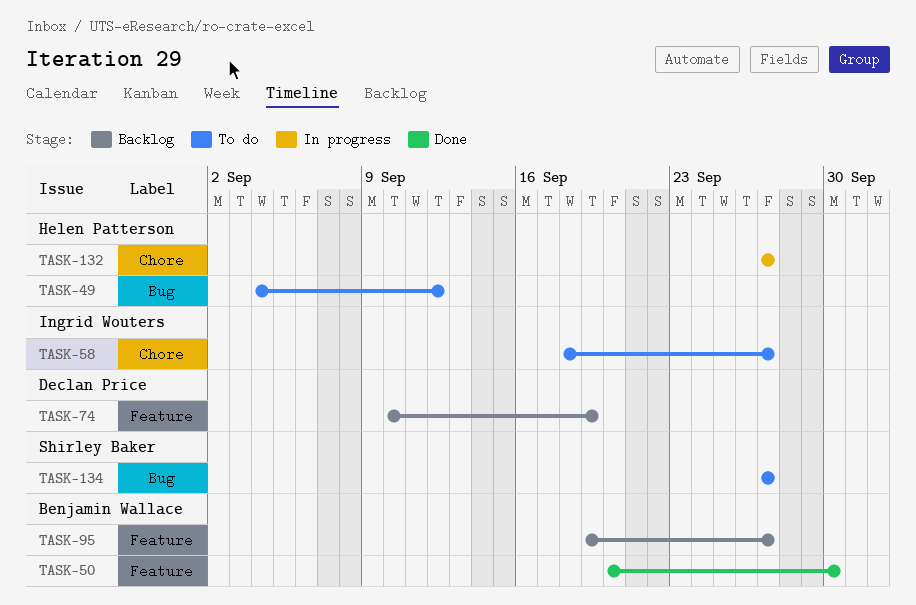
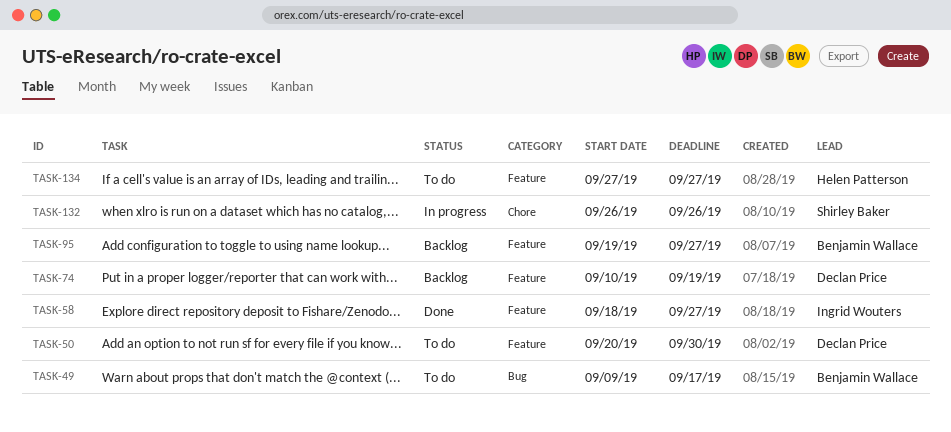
TASK-49, owner: Helen Patterson -> Benjamin Wallace
TASK-49, start: Sep 4 -> Sep 9
TASK-49, due: Sep 12 -> Sep 17
TASK-50, status: Done -> To do
TASK-50, owner: Benjamin Wallace -> Declan Price
TASK-58, status: To do -> Done
TASK-58, label: Chore -> Feature
TASK-132, owner: Helen Patterson -> Shirley Baker
TASK-132, start: Sep 27 -> Sep 26
TASK-132, due: Sep 27 -> Sep 26
TASK-134, owner: Shirley Baker -> Helen Patterson
TASK-134, label: Bug -> Feature

